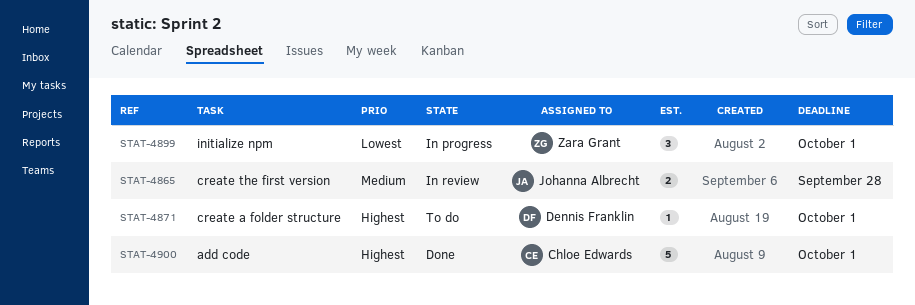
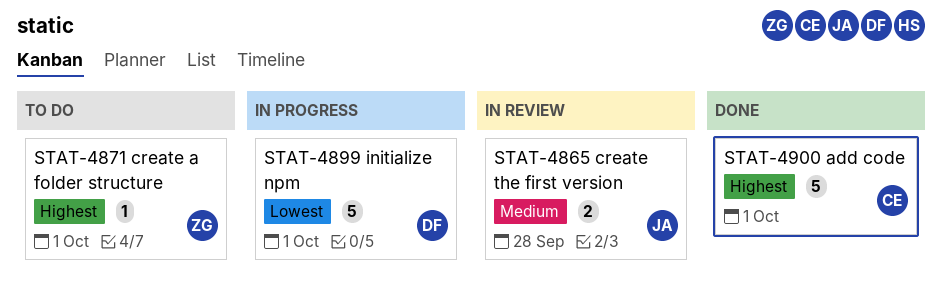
STAT-4871, owner: Dennis Franklin -> Zara Grant
STAT-4899, owner: Zara Grant -> Dennis Franklin
STAT-4899, estimate: 3 -> 5

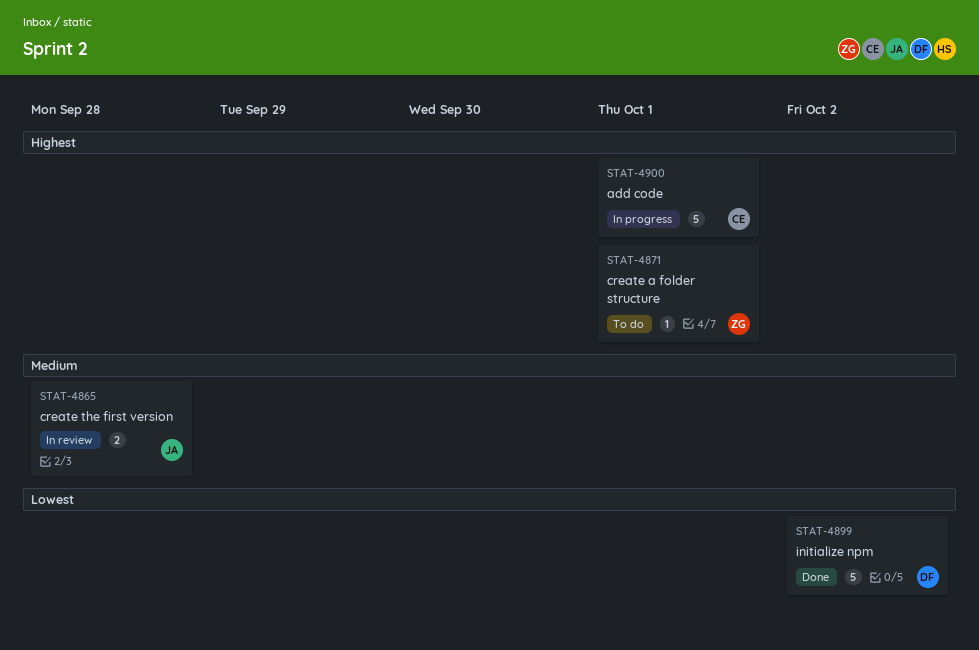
STAT-4899, status: In progress -> Done
STAT-4899, due: Oct 1 -> Oct 2
STAT-4900, status: Done -> In progress

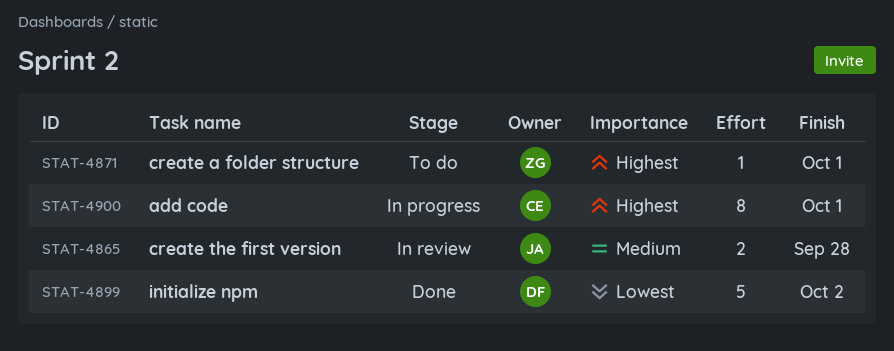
STAT-4900, estimate: 5 -> 8

